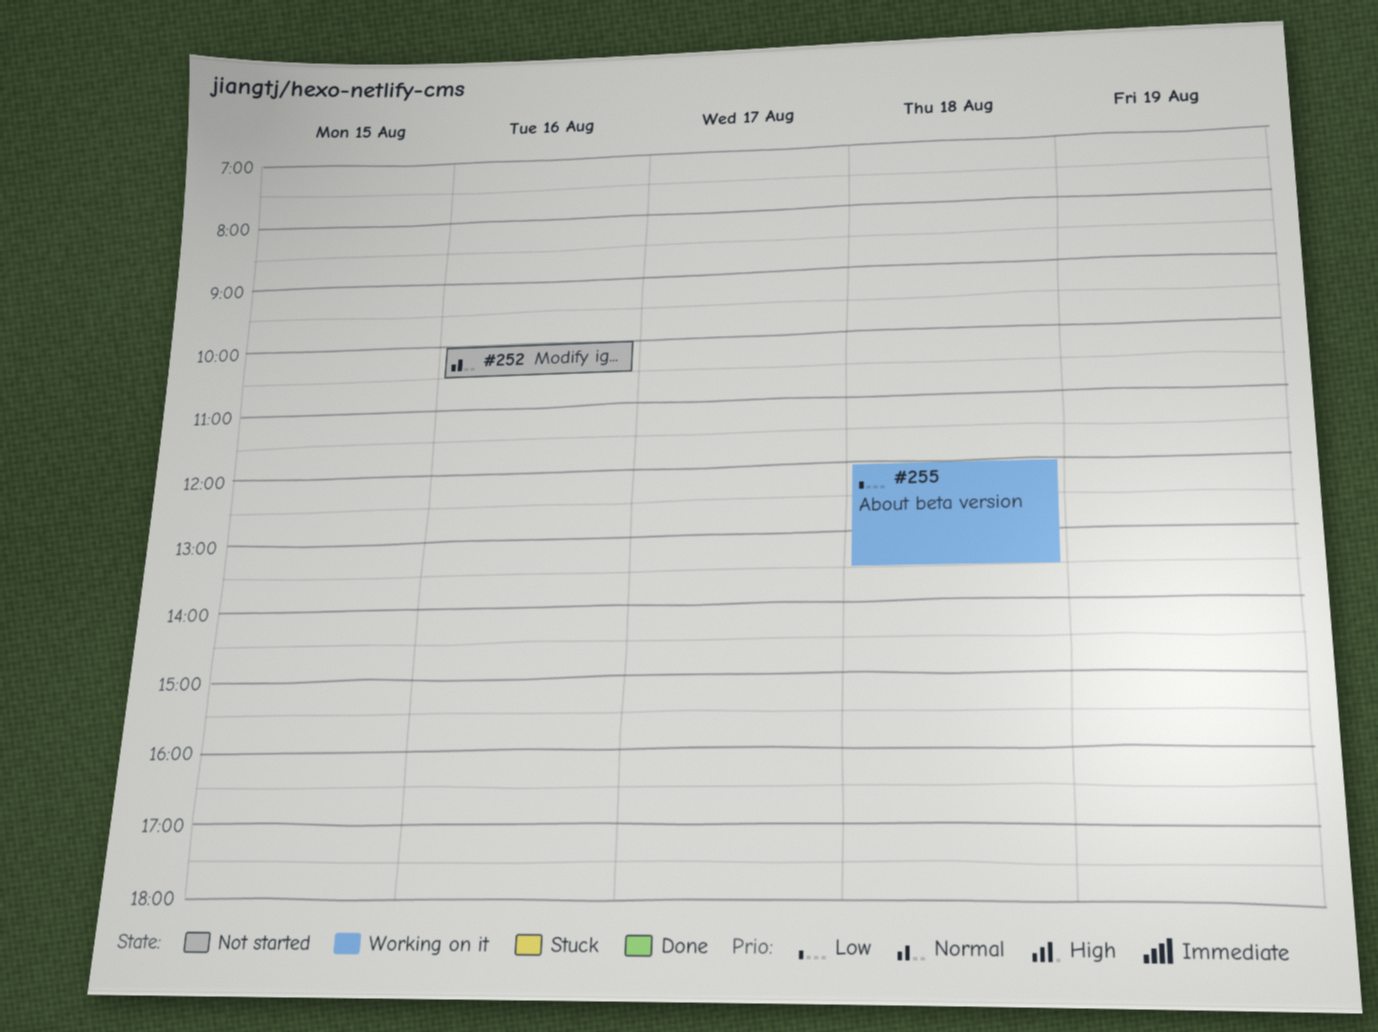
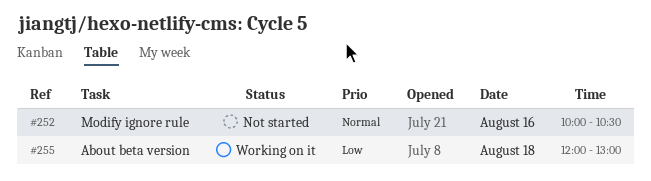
#255, ends: 13:30 -> 13:00

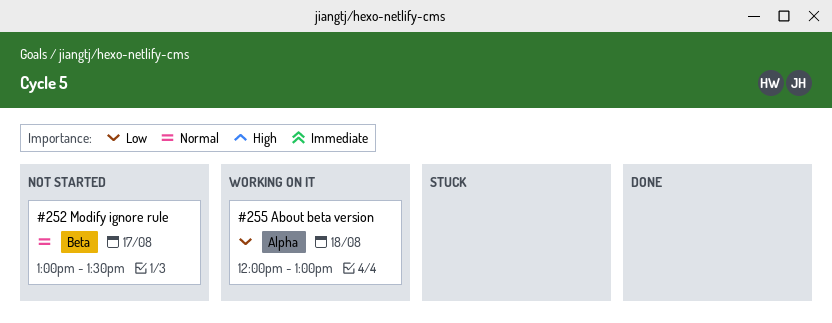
#252, day: Aug 16 -> Aug 17
#252, begins: 10:00 -> 13:00
#252, ends: 10:30 -> 13:30

